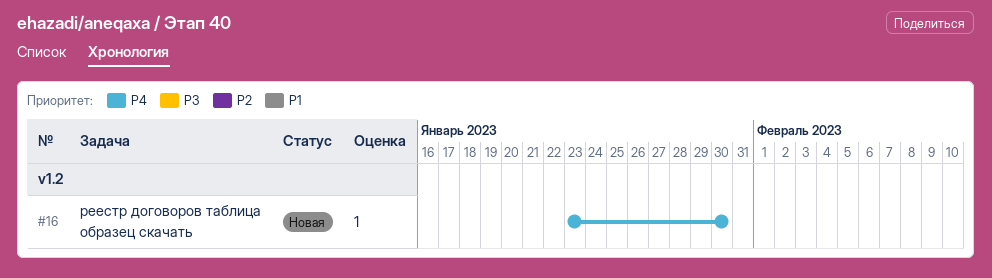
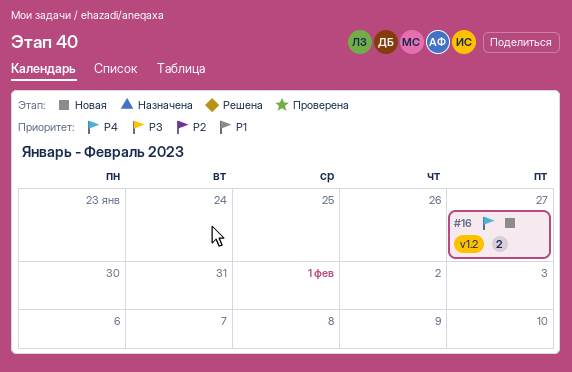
#16, estimate: 1 -> 2
#16, due: Jan 30 -> Jan 27

